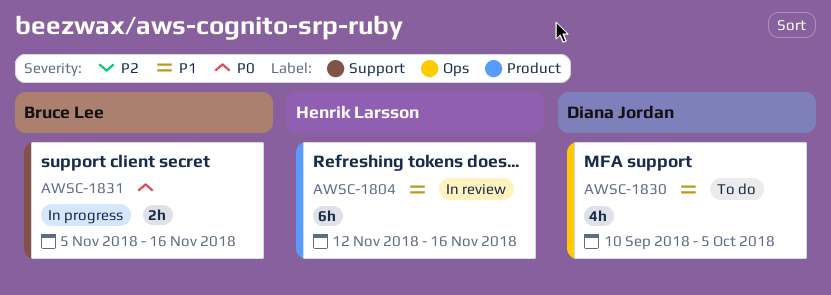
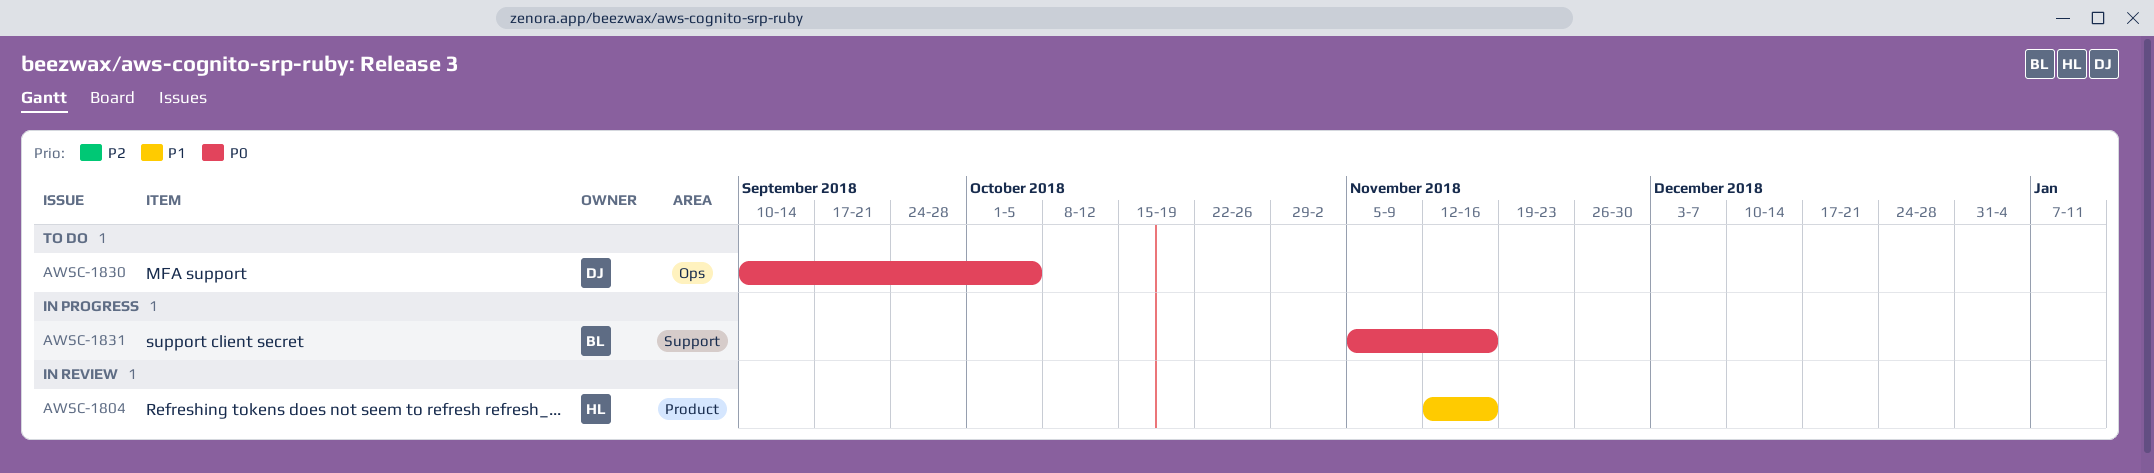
AWSC-1830, priority: P1 -> P0

